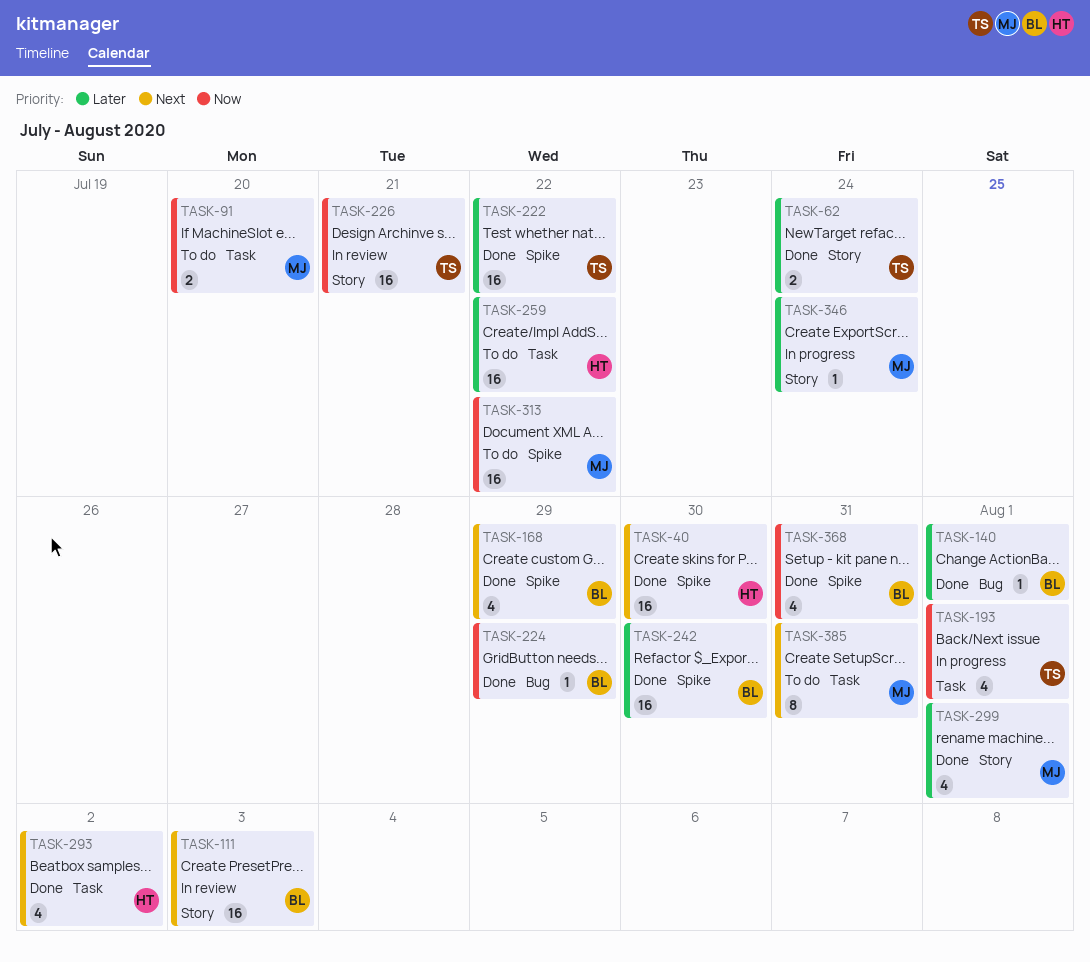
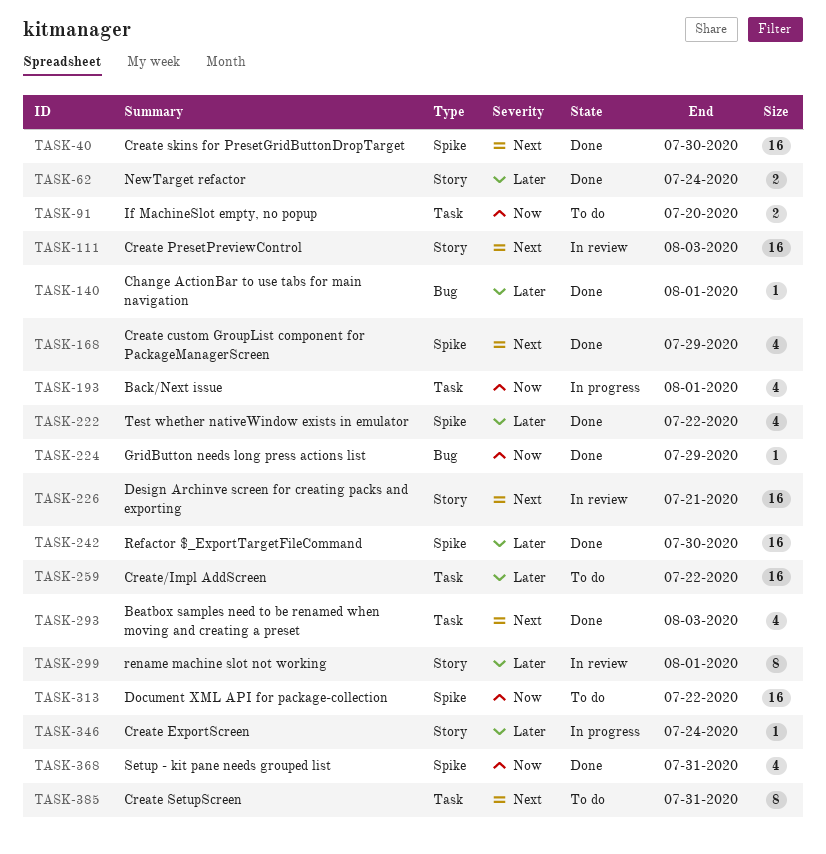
TASK-222, estimate: 16 -> 4
TASK-226, priority: Now -> Next
TASK-293, due: Aug 2 -> Aug 3
TASK-299, status: Done -> In review
TASK-299, estimate: 4 -> 8

